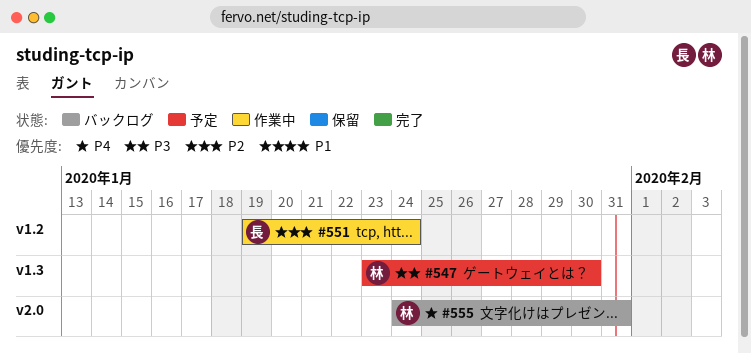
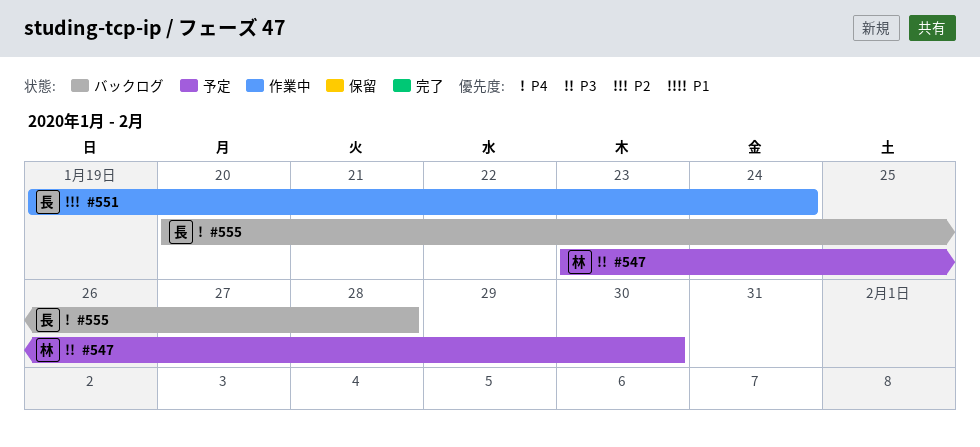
#555, owner: 林 -> 長
#555, start: Jan 24 -> Jan 20
#555, due: Jan 31 -> Jan 28

